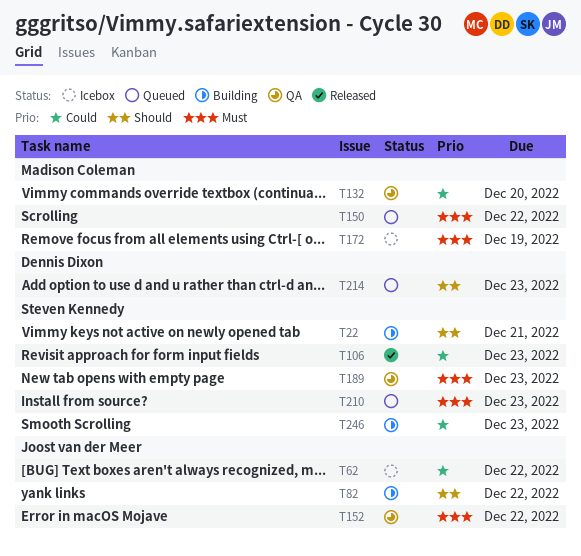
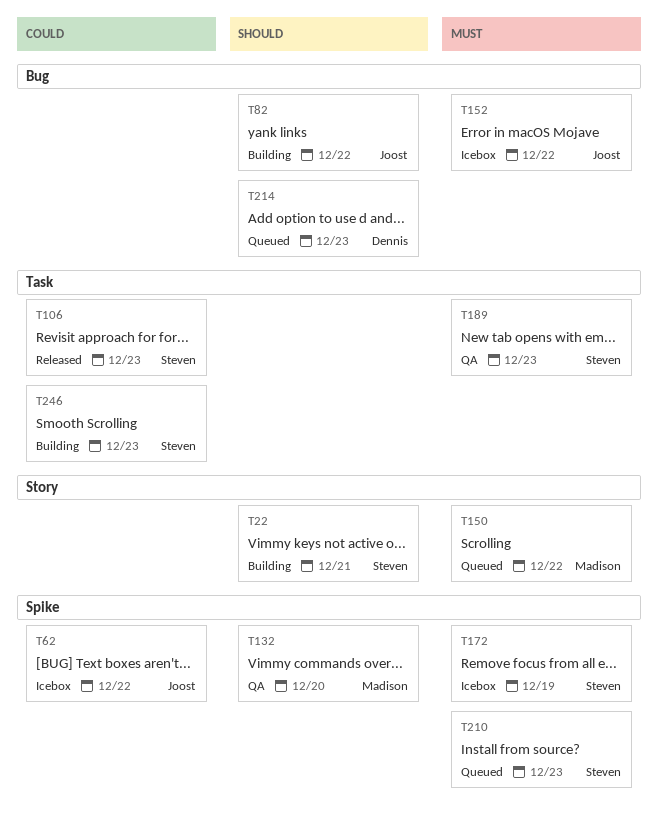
T132, priority: Could -> Should
T152, status: QA -> Icebox
T172, owner: Madison Coleman -> Steven Kennedy

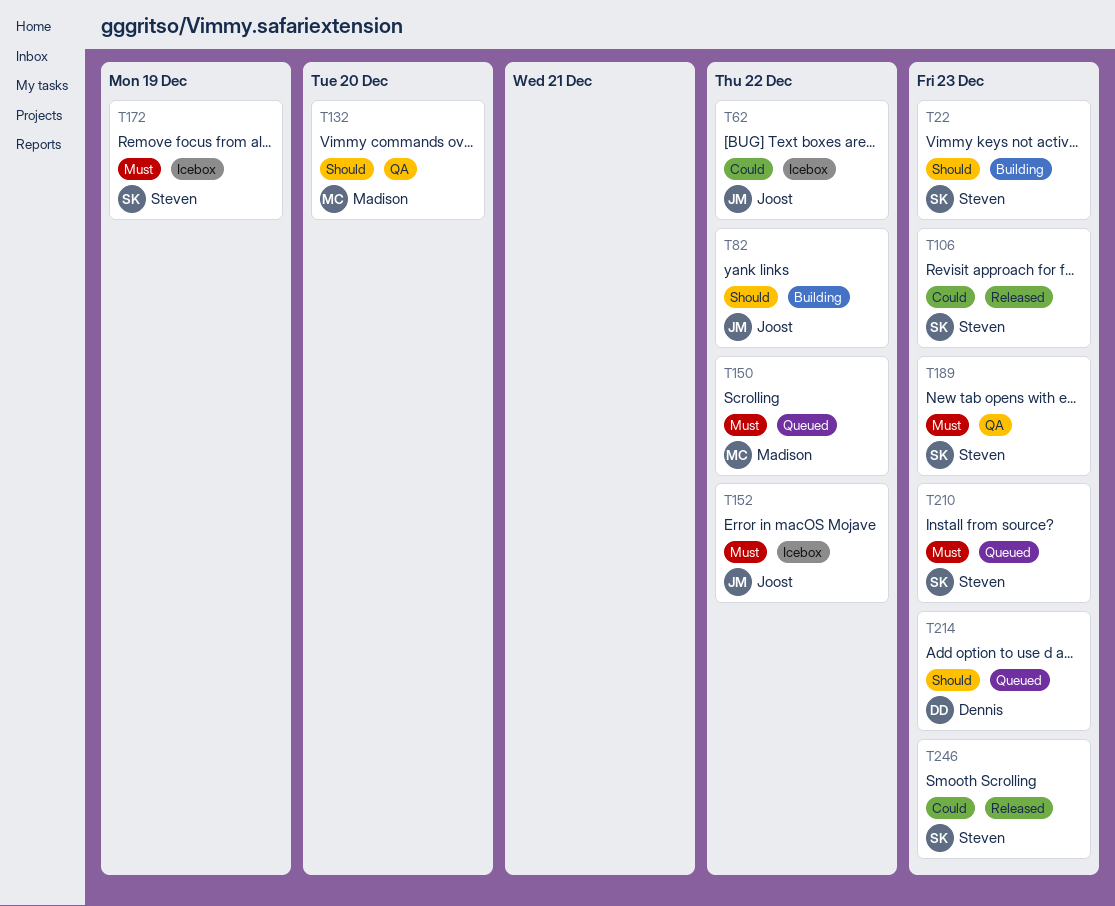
T22, due: Dec 21 -> Dec 23
T246, status: Building -> Released

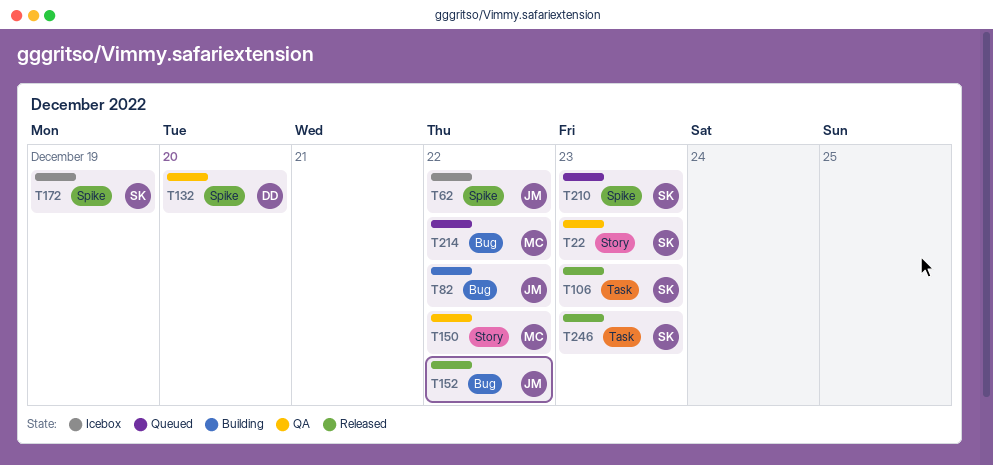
T22, status: Building -> QA
T132, owner: Madison -> Dennis
T150, status: Queued -> QA
T152, status: Icebox -> Released
T189: present -> none
T214, owner: Dennis -> Madison
T214, due: Dec 23 -> Dec 22

